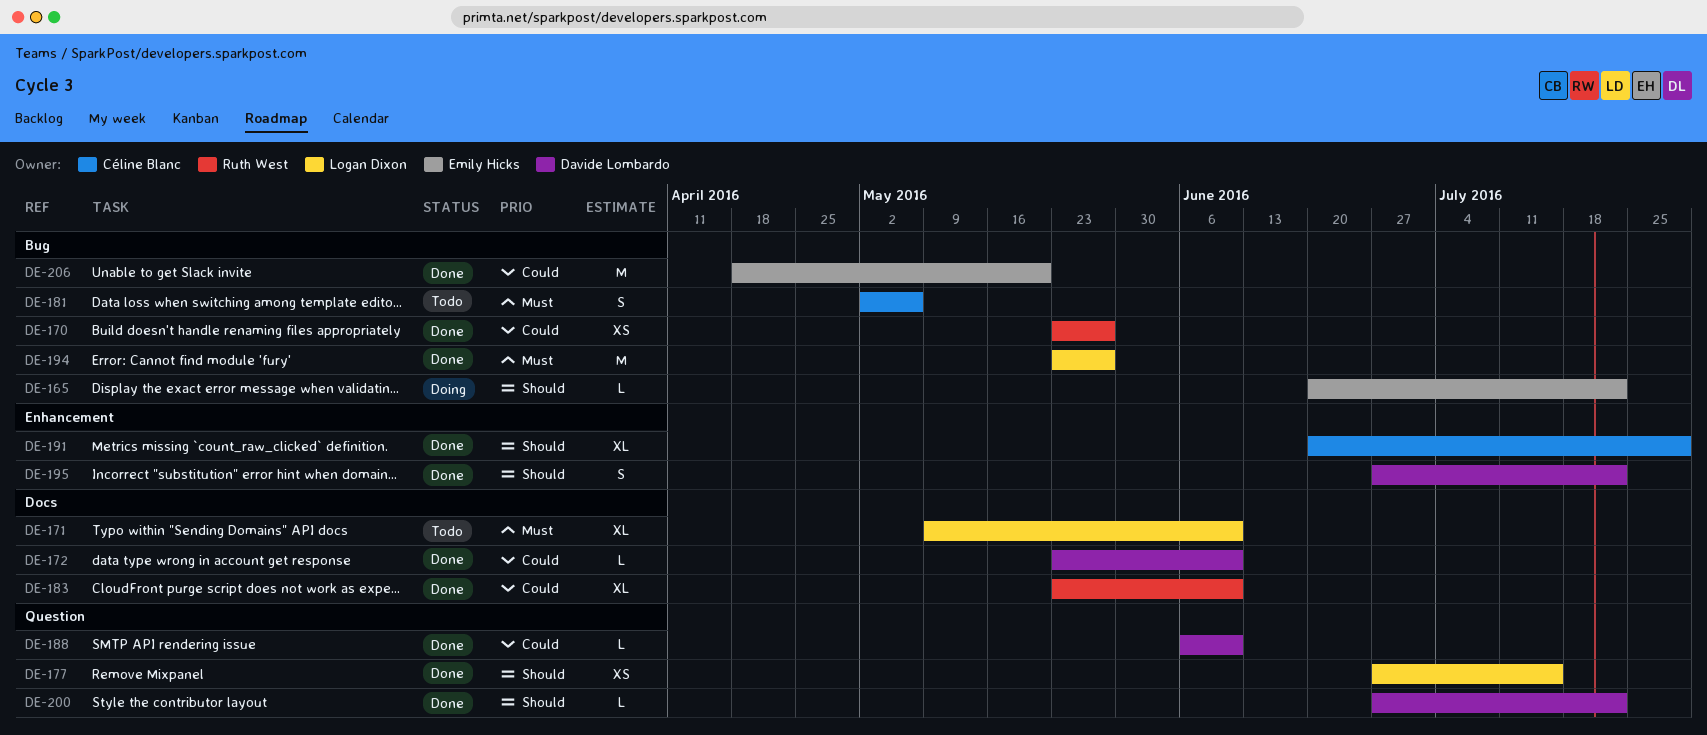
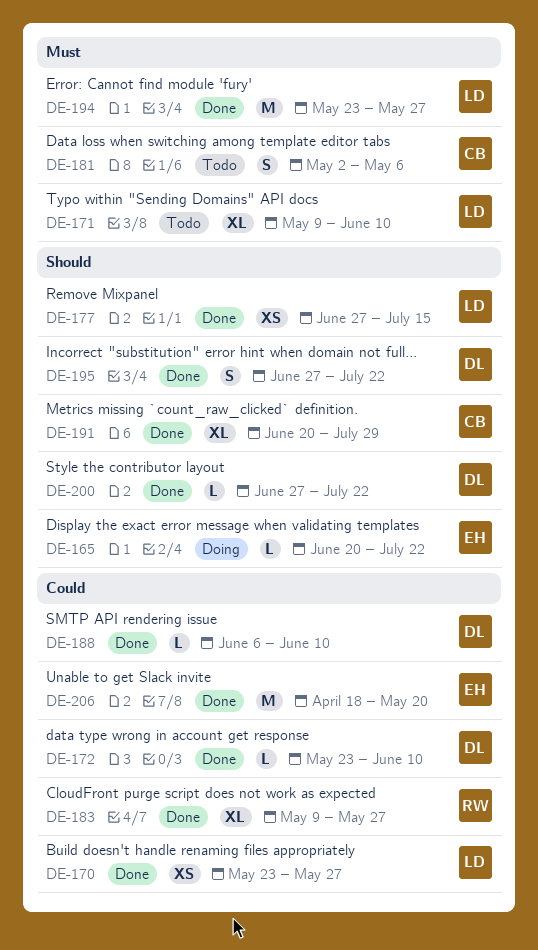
DE-170, owner: Ruth West -> Logan Dixon
DE-183, start: May 23 -> May 9
DE-183, due: Jun 10 -> May 27

